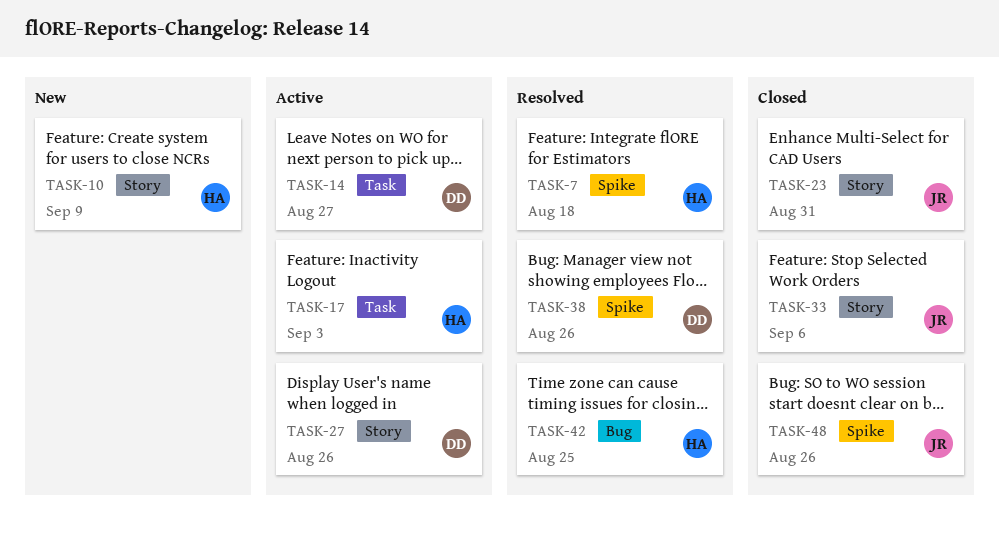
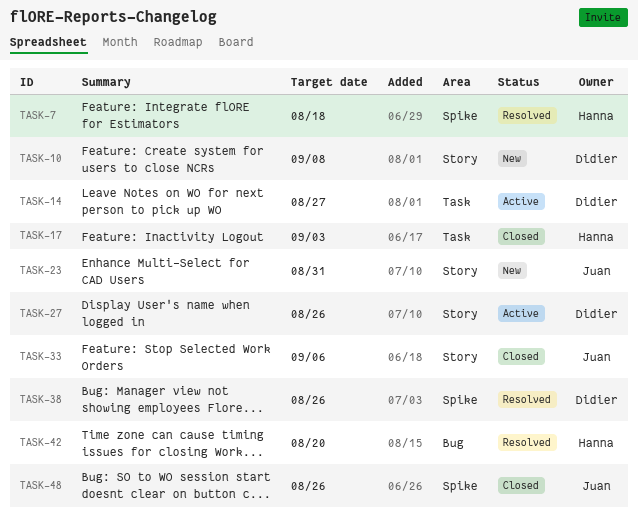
TASK-10, owner: Hanna -> Didier
TASK-10, due: Sep 9 -> Sep 8
TASK-17, status: Active -> Closed
TASK-23, status: Closed -> New
TASK-42, due: Aug 25 -> Aug 20

